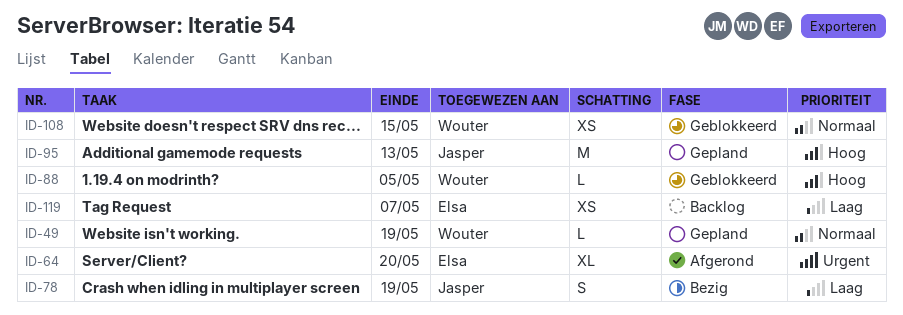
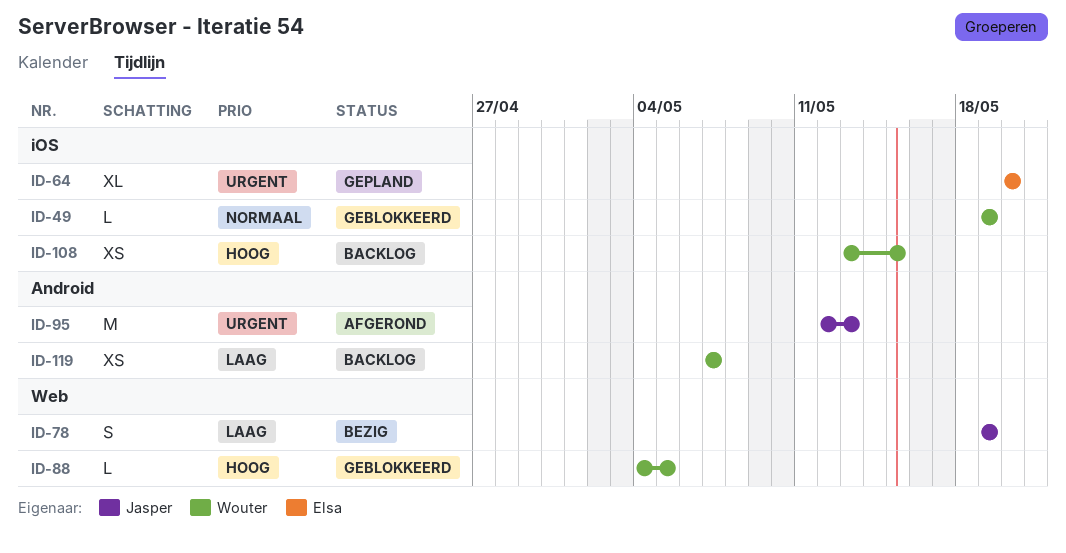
ID-49, status: Gepland -> Geblokkeerd
ID-64, status: Afgerond -> Gepland
ID-95, status: Gepland -> Afgerond
ID-95, priority: Hoog -> Urgent
ID-108, status: Geblokkeerd -> Backlog
ID-108, priority: Normaal -> Hoog
ID-119, owner: Elsa -> Wouter

